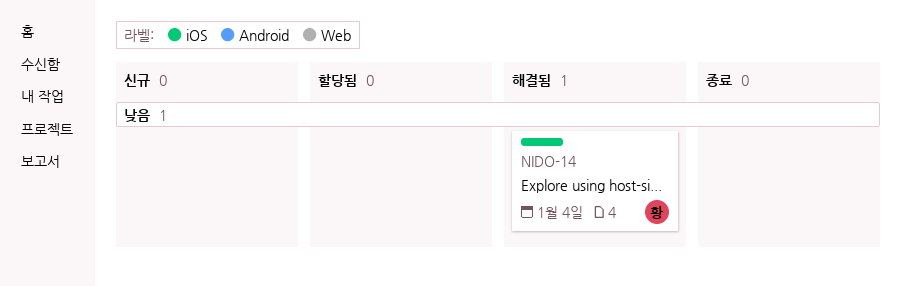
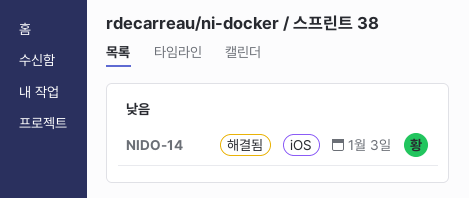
NIDO-14, due: Jan 4 -> Jan 3

